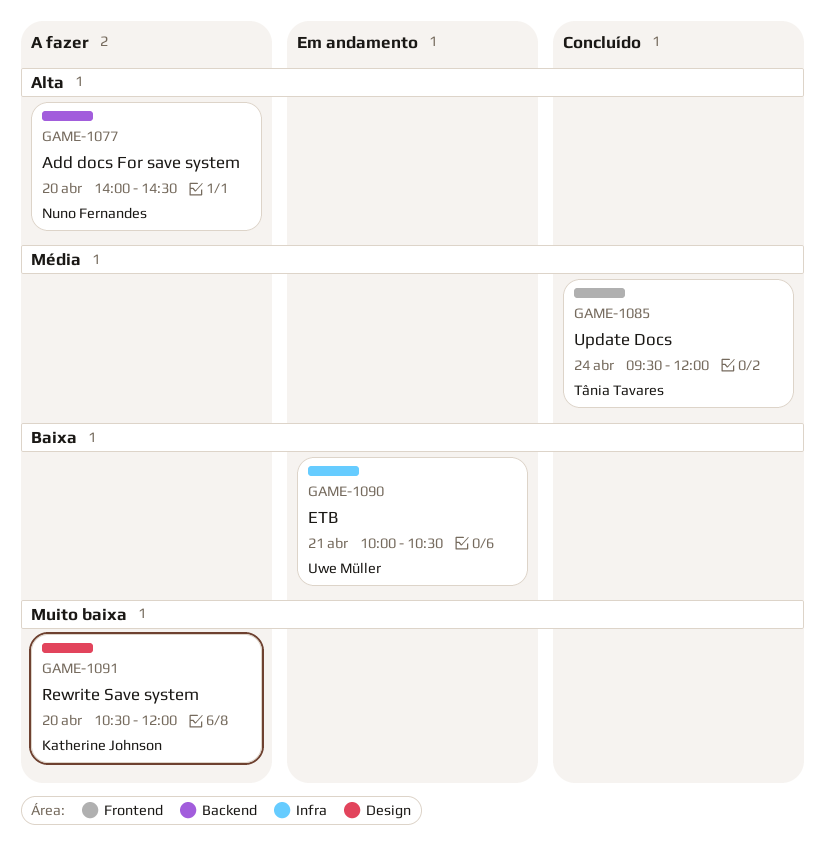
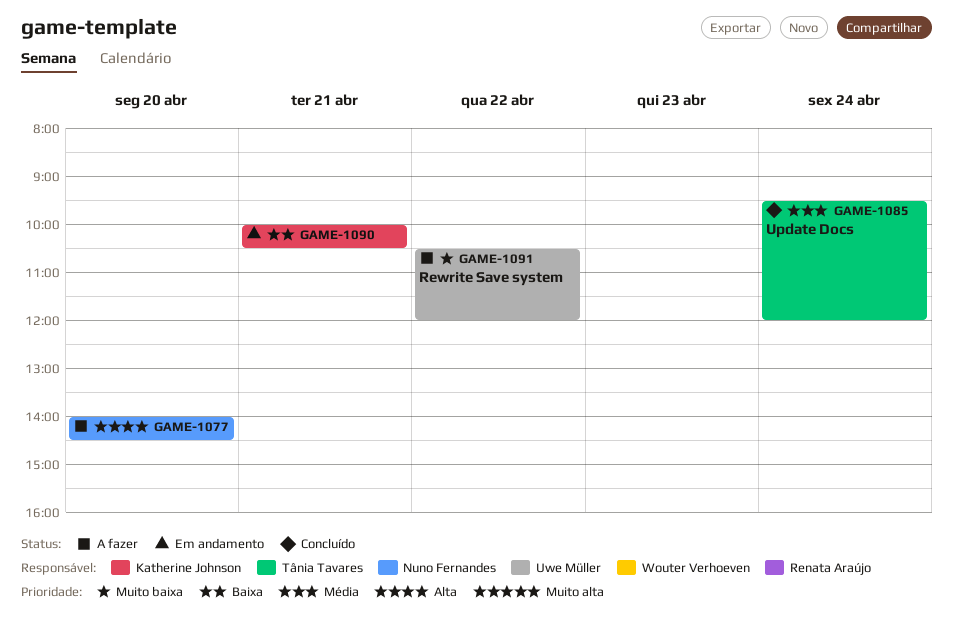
GAME-1090, owner: Uwe Müller -> Katherine Johnson
GAME-1091, owner: Katherine Johnson -> Uwe Müller
GAME-1091, day: Apr 20 -> Apr 22

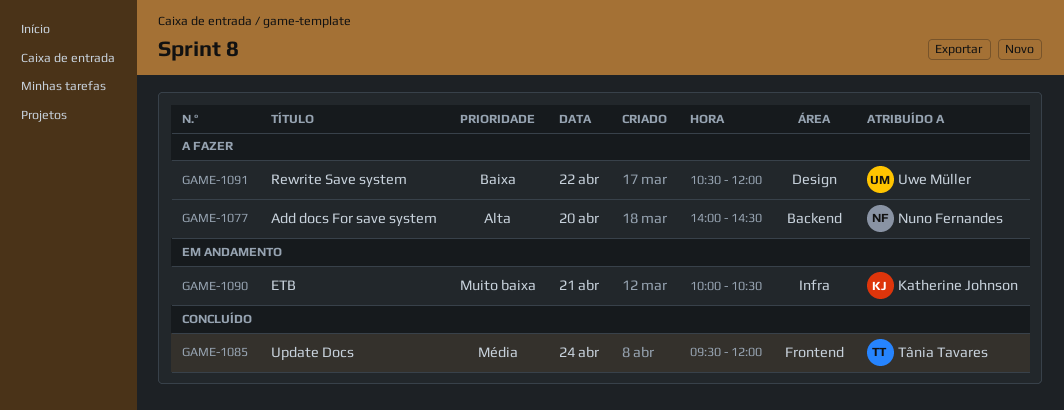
GAME-1090, priority: Baixa -> Muito baixa
GAME-1091, priority: Muito baixa -> Baixa

